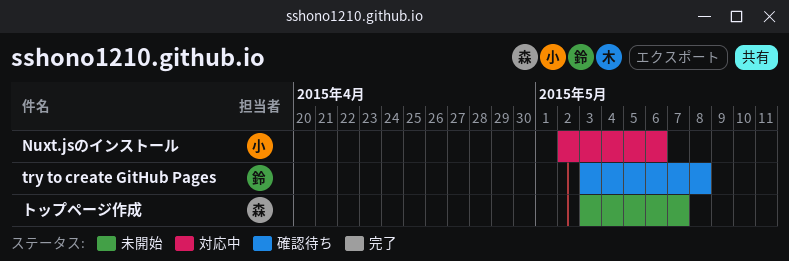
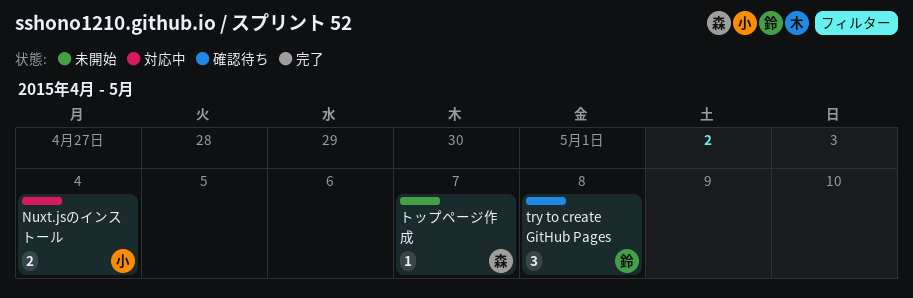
Nuxt.jsのインストール, due: May 6 -> May 4

